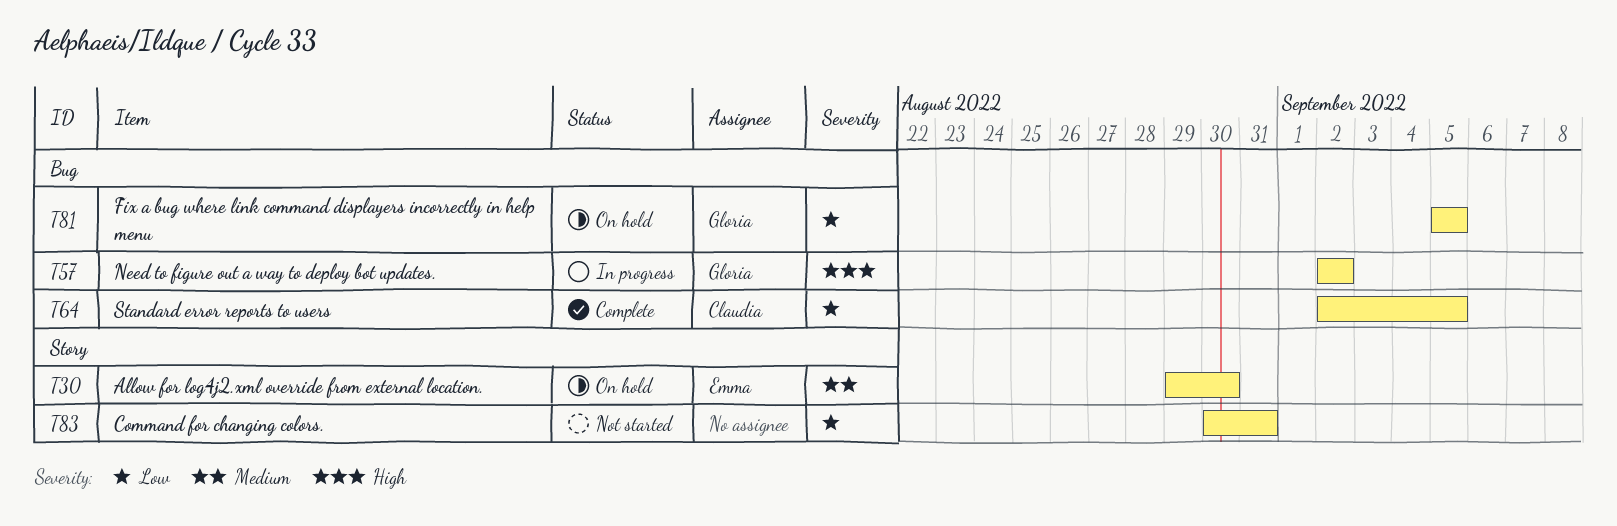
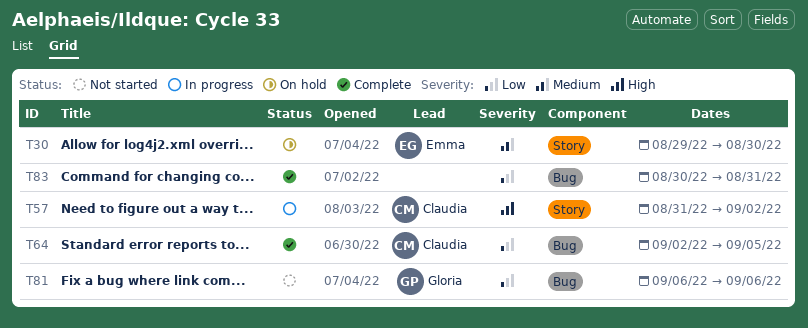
T57, owner: Gloria -> Claudia
T57, label: Bug -> Story
T57, start: Sep 2 -> Aug 31
T81, status: On hold -> Not started
T81, start: Sep 5 -> Sep 6
T81, due: Sep 5 -> Sep 6
T83, status: Not started -> Complete
T83, label: Story -> Bug

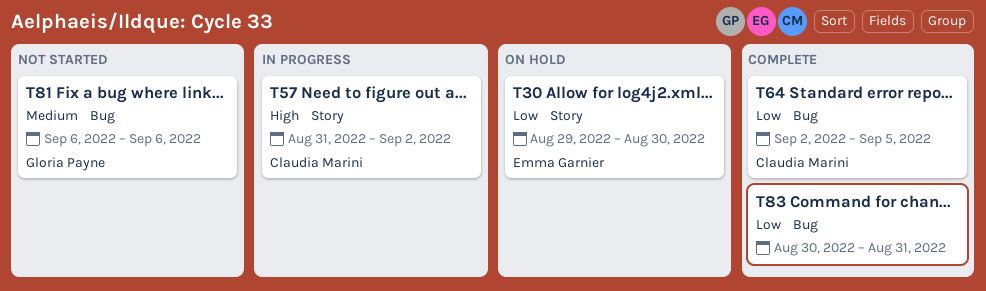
T30, priority: Medium -> Low
T81, priority: Low -> Medium

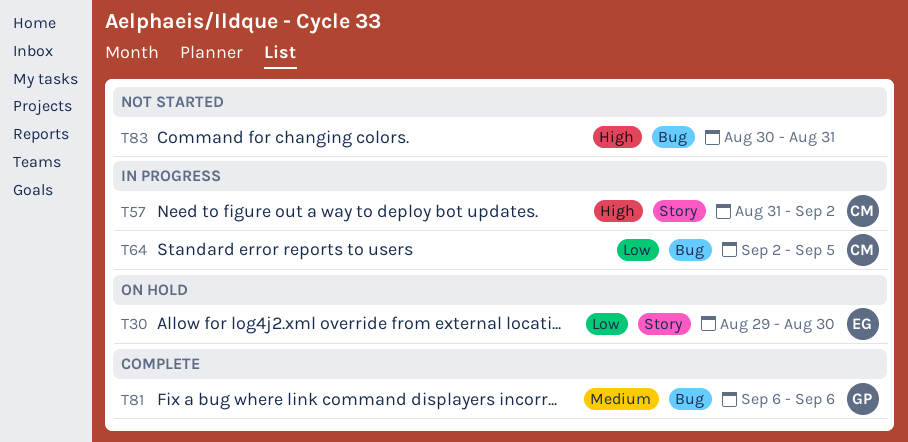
T64, status: Complete -> In progress
T81, status: Not started -> Complete
T83, status: Complete -> Not started
T83, priority: Low -> High

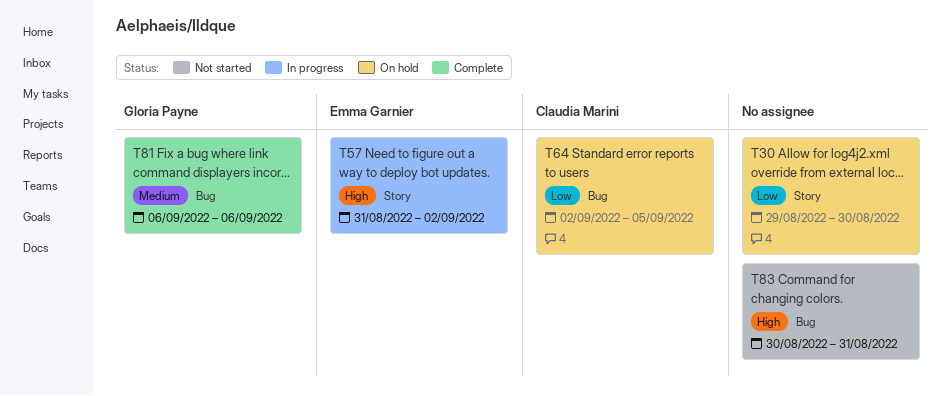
T30, owner: Emma Garnier -> none
T57, owner: Claudia Marini -> Emma Garnier
T64, status: In progress -> On hold

